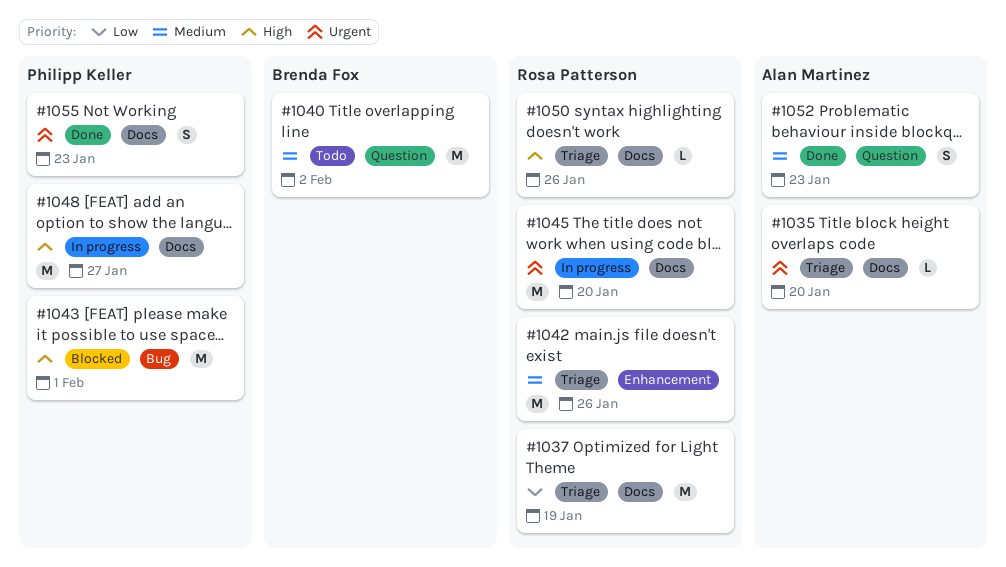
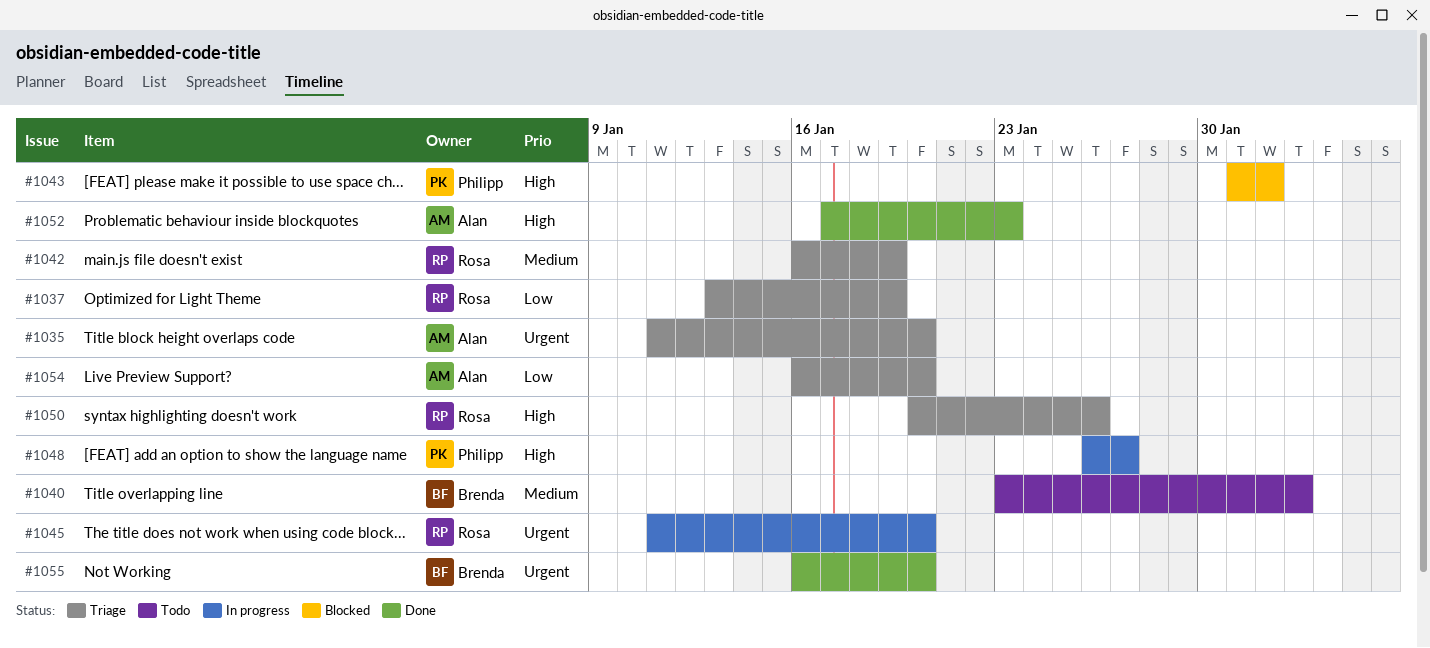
#1042, due: Jan 26 -> Jan 19
#1052, priority: Medium -> High
#1054: none -> present
#1055, owner: Philipp Keller -> Brenda Fox
#1055, due: Jan 23 -> Jan 20

